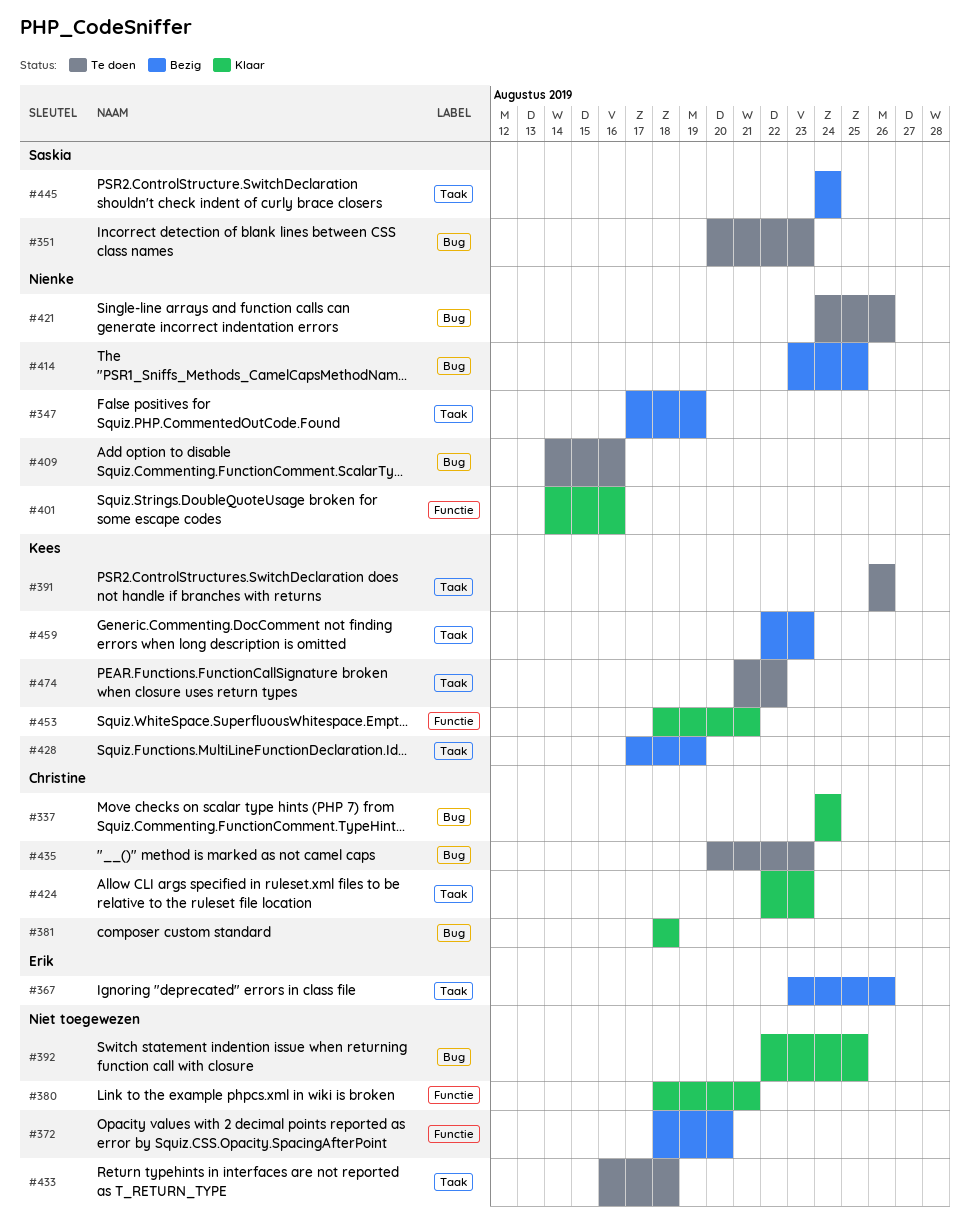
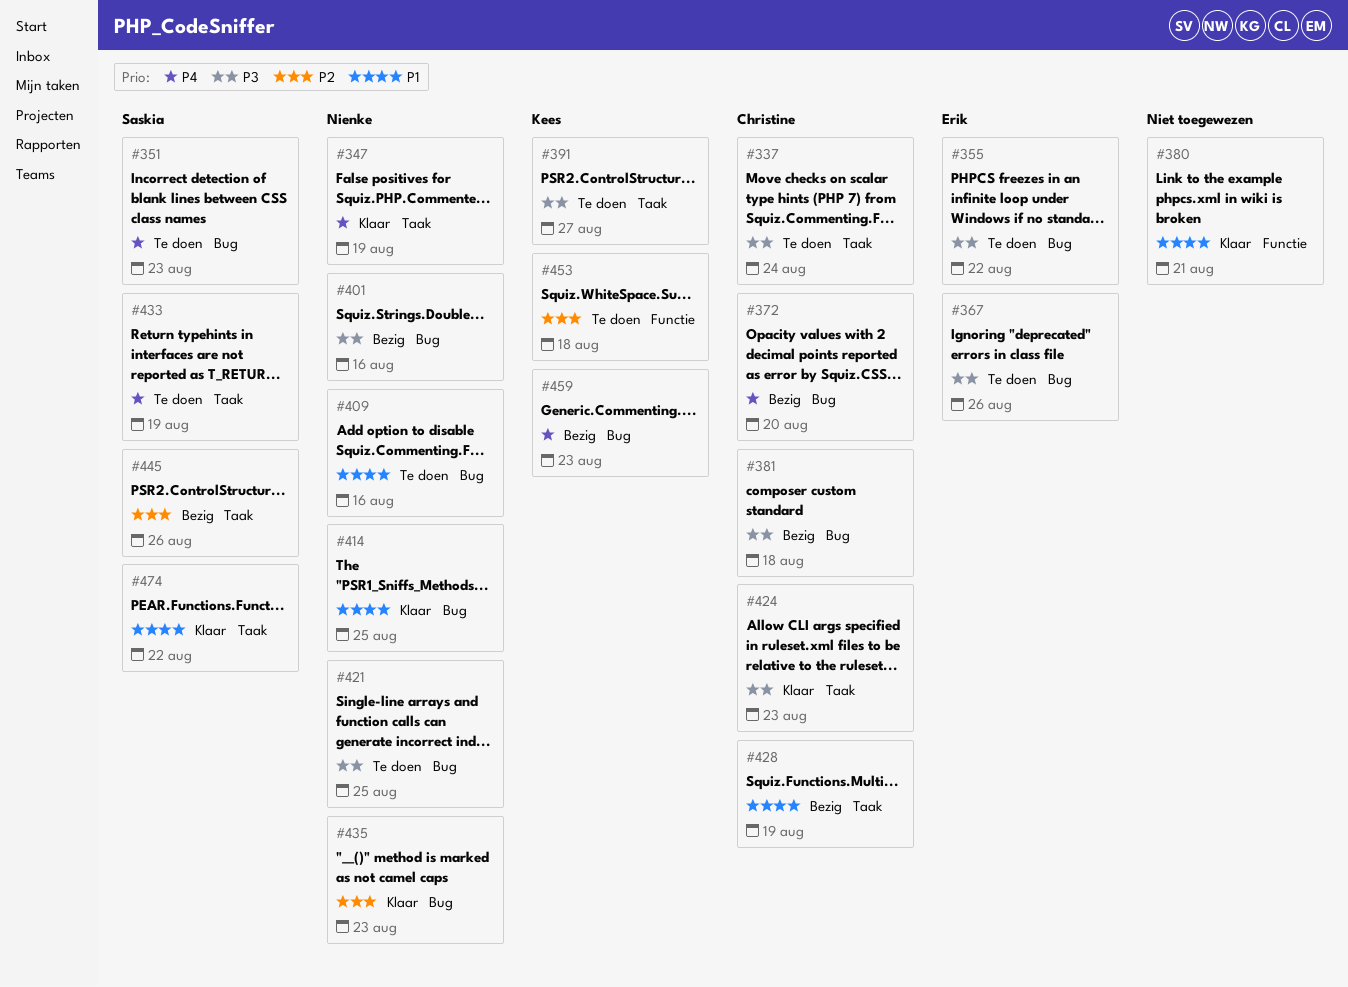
#337, status: Klaar -> Te doen
#337, label: Bug -> Taak
#347, status: Bezig -> Klaar
#355: none -> present
#367, status: Bezig -> Te doen
#367, label: Taak -> Bug
#372, owner: none -> Christine
#372, label: Functie -> Bug
#381, status: Klaar -> Bezig
#391, due: Aug 26 -> Aug 27
#392: present -> none
#401, status: Klaar -> Bezig
#401, label: Functie -> Bug
#414, status: Bezig -> Klaar
#421, due: Aug 26 -> Aug 25
#428, owner: Kees -> Christine
#433, owner: none -> Saskia
#433, due: Aug 18 -> Aug 19
#435, status: Te doen -> Klaar
#435, owner: Christine -> Nienke
#445, due: Aug 24 -> Aug 26
#453, status: Klaar -> Te doen
#453, due: Aug 21 -> Aug 18
#459, label: Taak -> Bug
#474, status: Te doen -> Klaar
#474, owner: Kees -> Saskia

